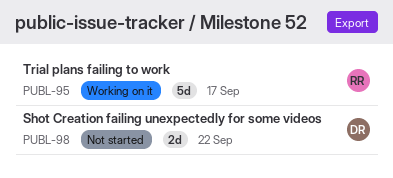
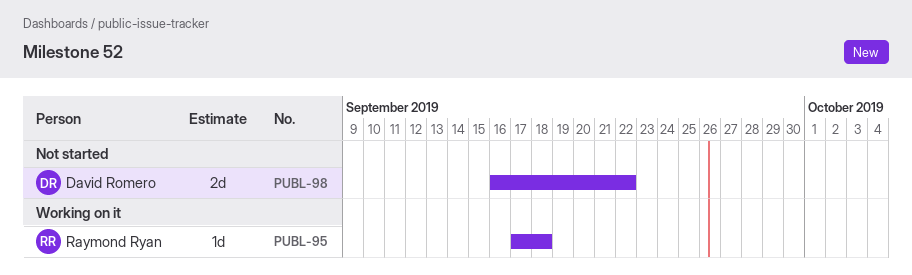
PUBL-95, estimate: 5d -> 1d
PUBL-95, due: Sep 17 -> Sep 18

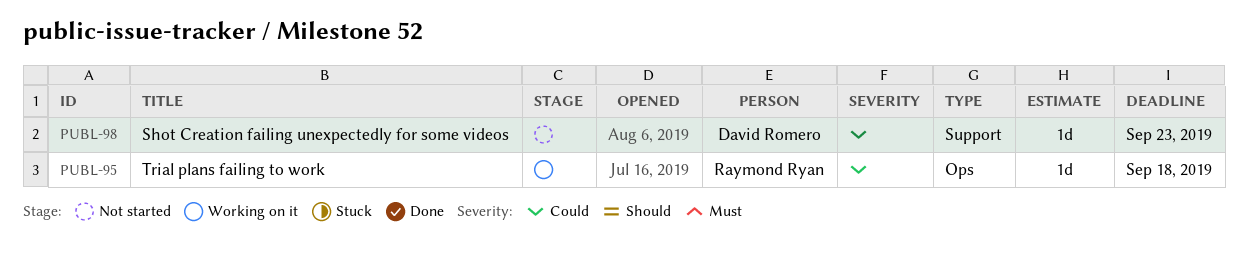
PUBL-98, estimate: 2d -> 1d
PUBL-98, due: Sep 22 -> Sep 23

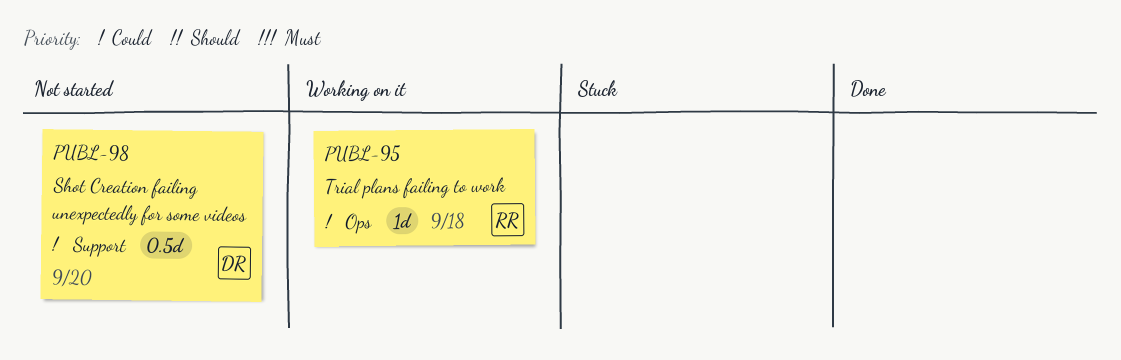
PUBL-98, estimate: 1d -> 0.5d
PUBL-98, due: Sep 23 -> Sep 20

